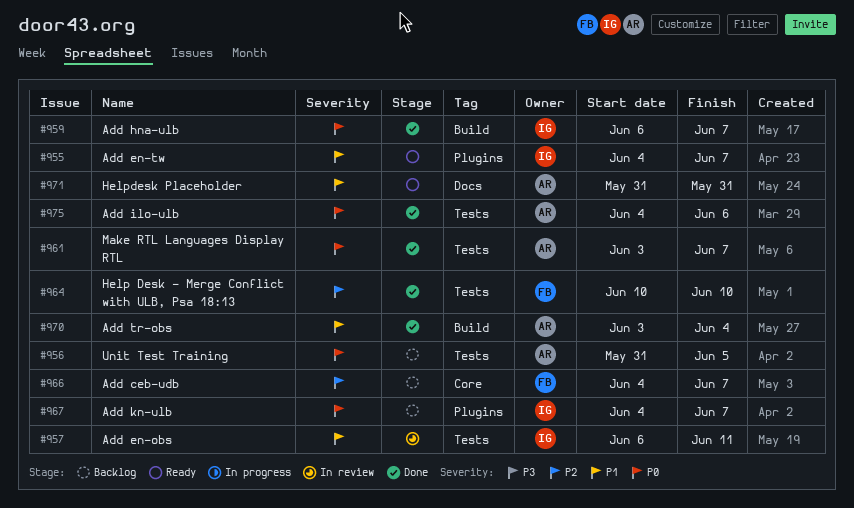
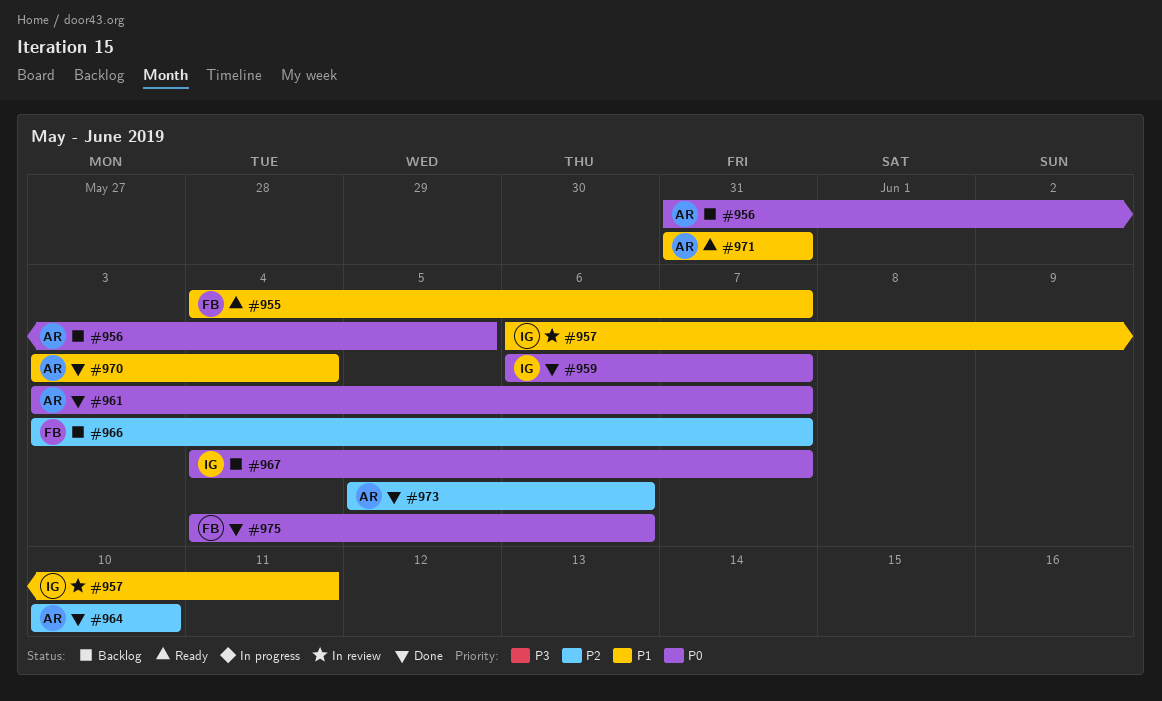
#955, owner: IG -> FB
#964, owner: FB -> AR
#966, start: Jun 4 -> Jun 3
#973: none -> present
#975, owner: AR -> FB

